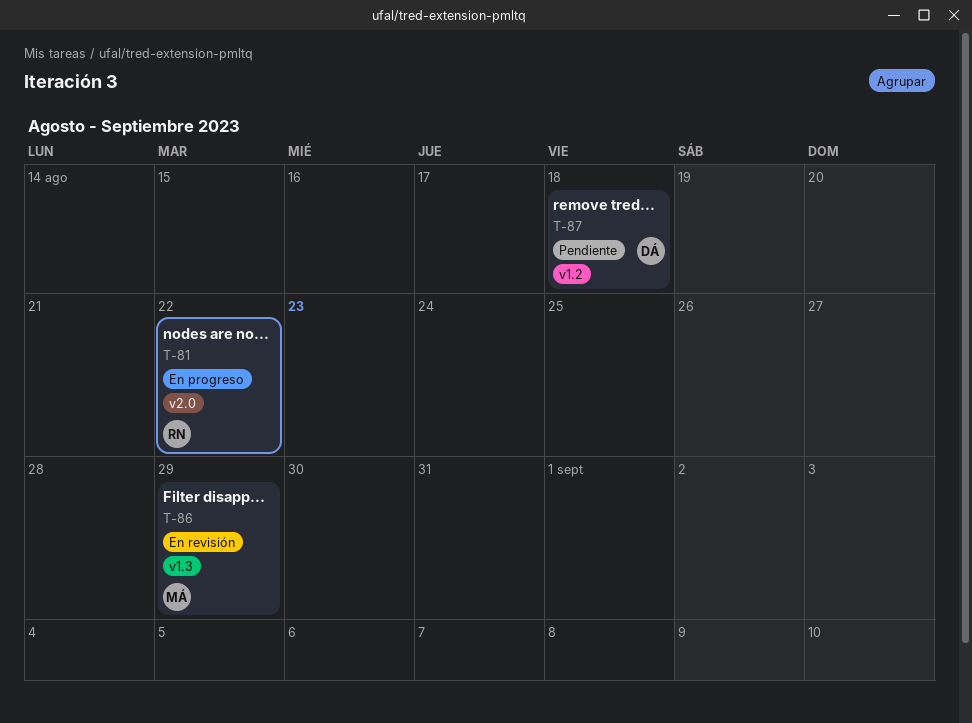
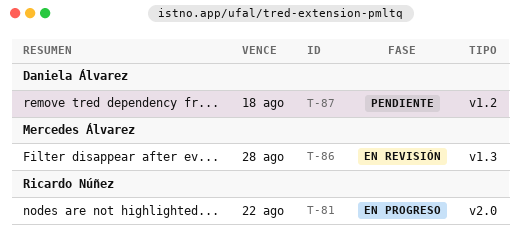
T-86, due: Aug 29 -> Aug 28

